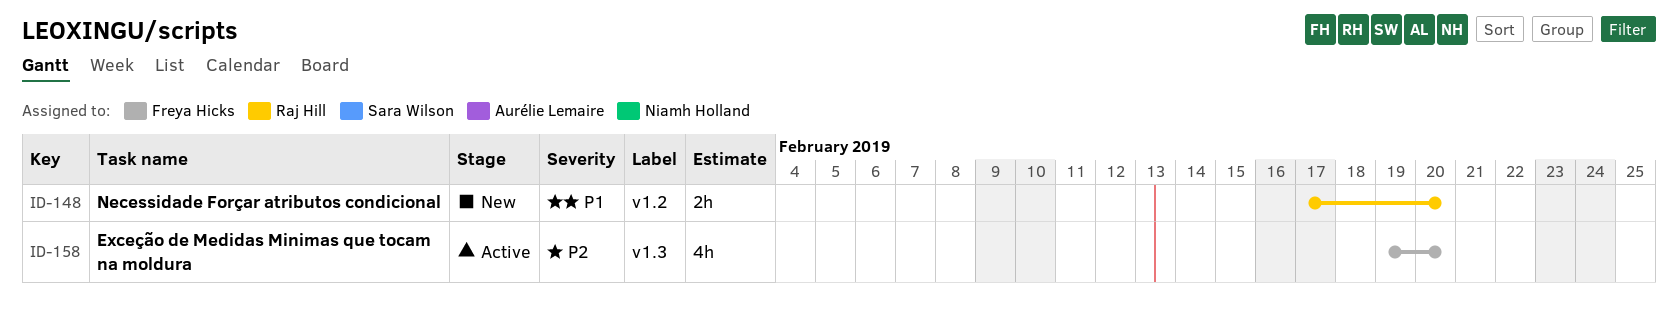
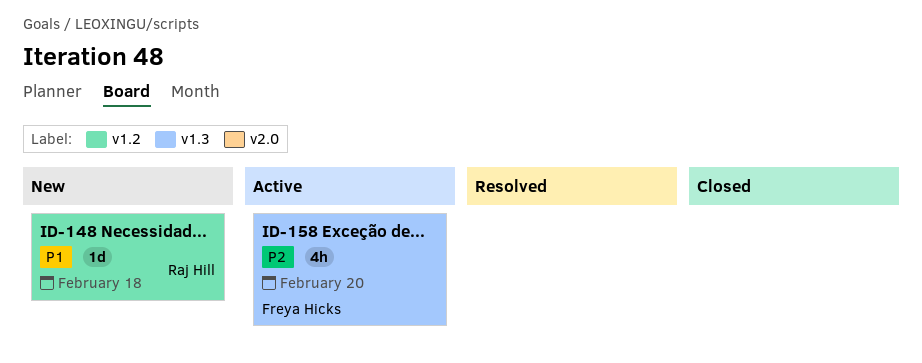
ID-148, estimate: 2h -> 1d
ID-148, due: Feb 20 -> Feb 18

